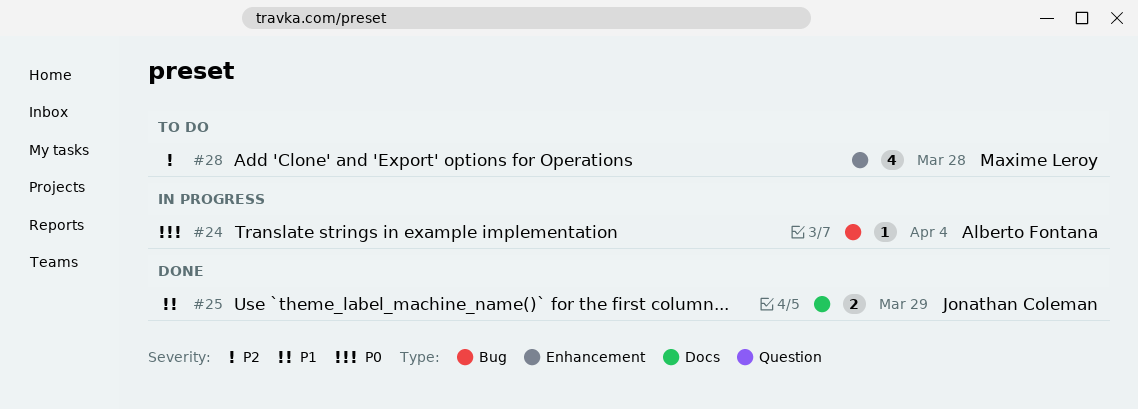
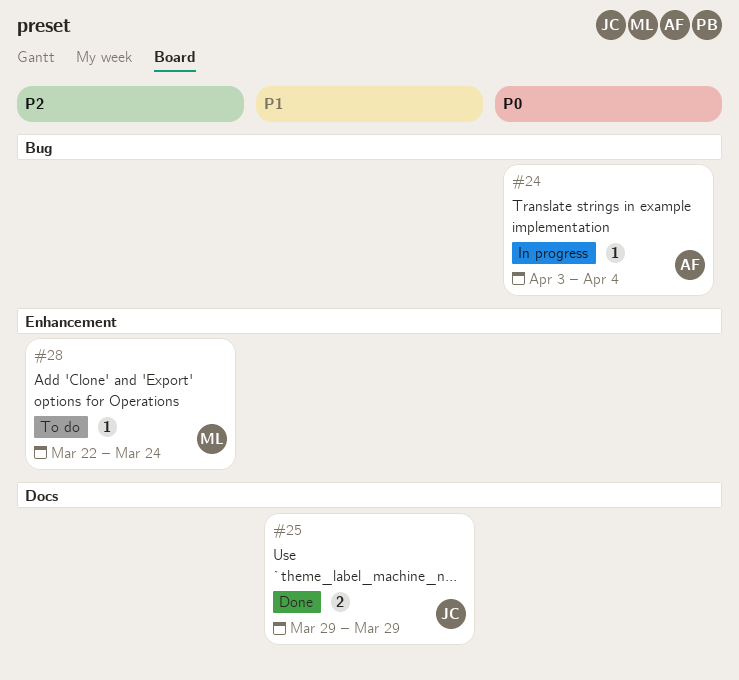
#28, estimate: 4 -> 1
#28, due: Mar 28 -> Mar 24

